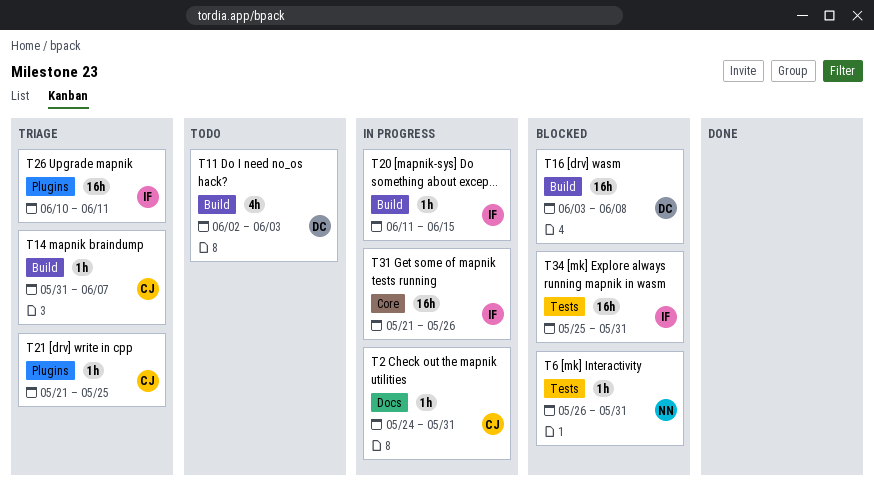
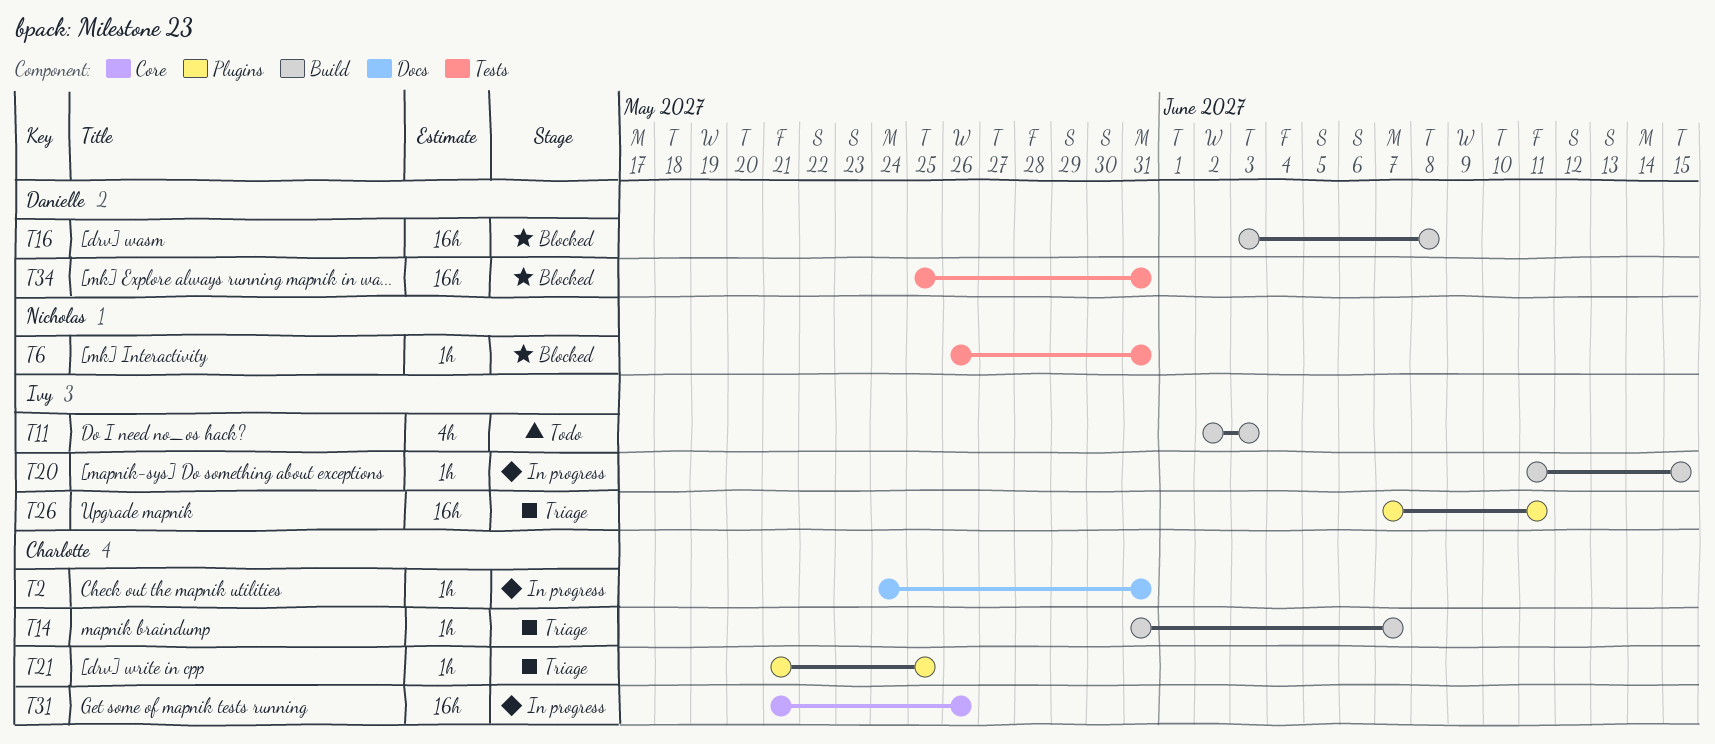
T11, owner: Danielle -> Ivy
T26, start: Jun 10 -> Jun 7
T31, owner: Ivy -> Charlotte
T34, owner: Ivy -> Danielle

